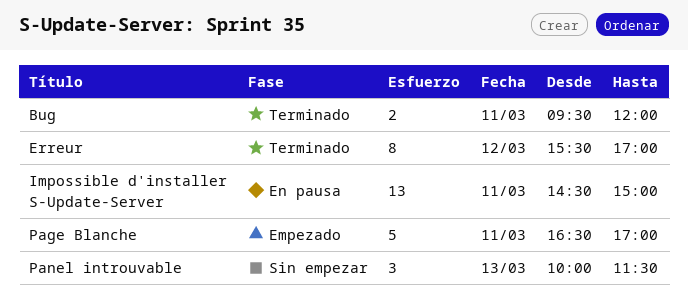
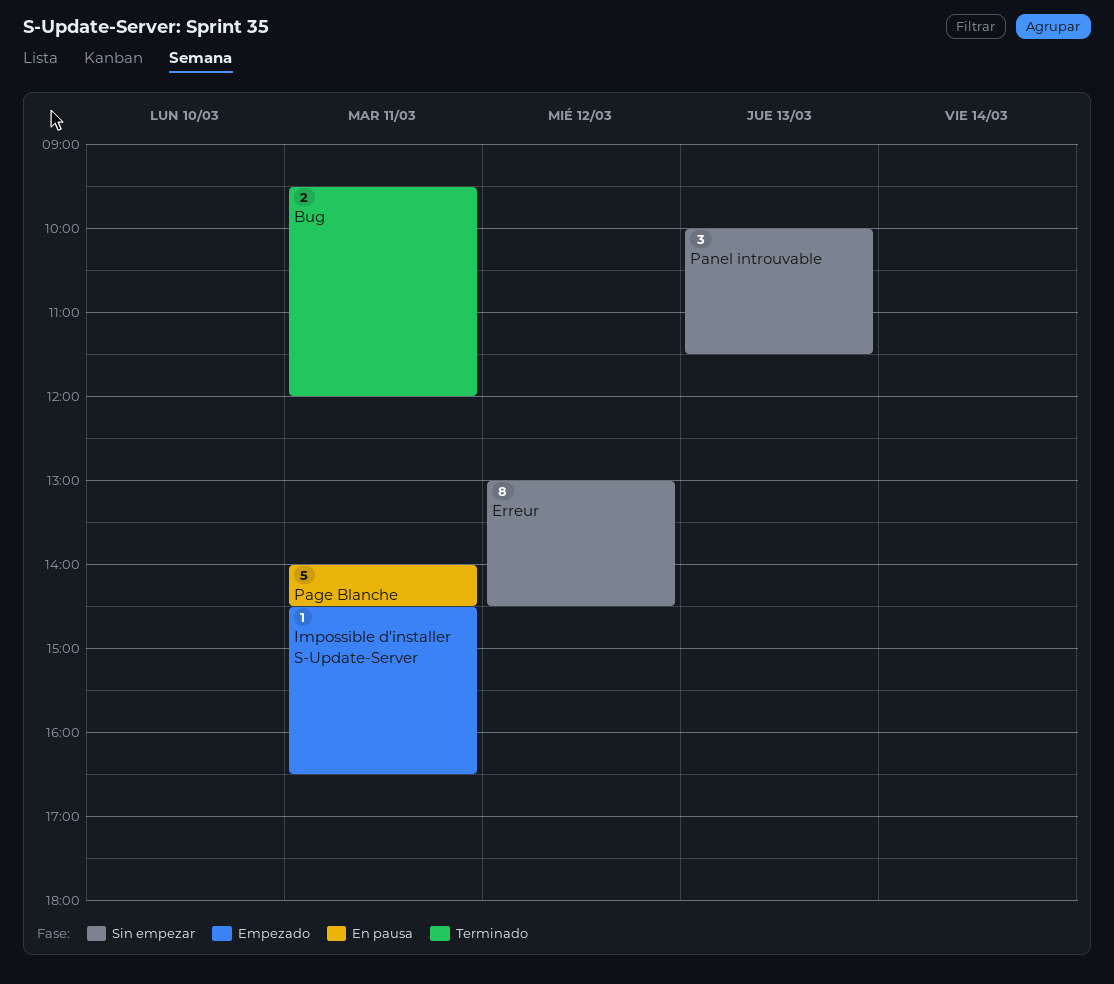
Erreur, status: Terminado -> Sin empezar
Erreur, begins: 15:30 -> 13:00
Erreur, ends: 17:00 -> 14:30
Impossible d'installer S-Update-Server, status: En pausa -> Empezado
Impossible d'installer S-Update-Server, estimate: 13 -> 1
Impossible d'installer S-Update-Server, ends: 15:00 -> 16:30
Page Blanche, status: Empezado -> En pausa
Page Blanche, begins: 16:30 -> 14:00
Page Blanche, ends: 17:00 -> 14:30

